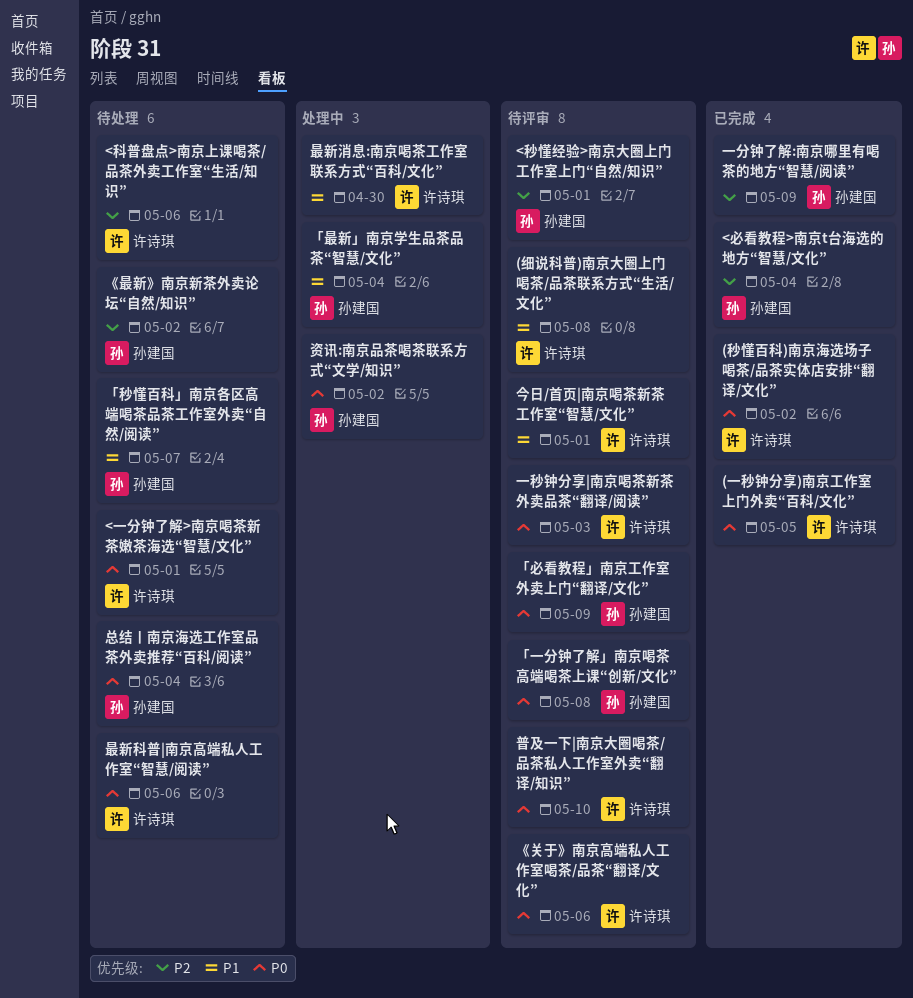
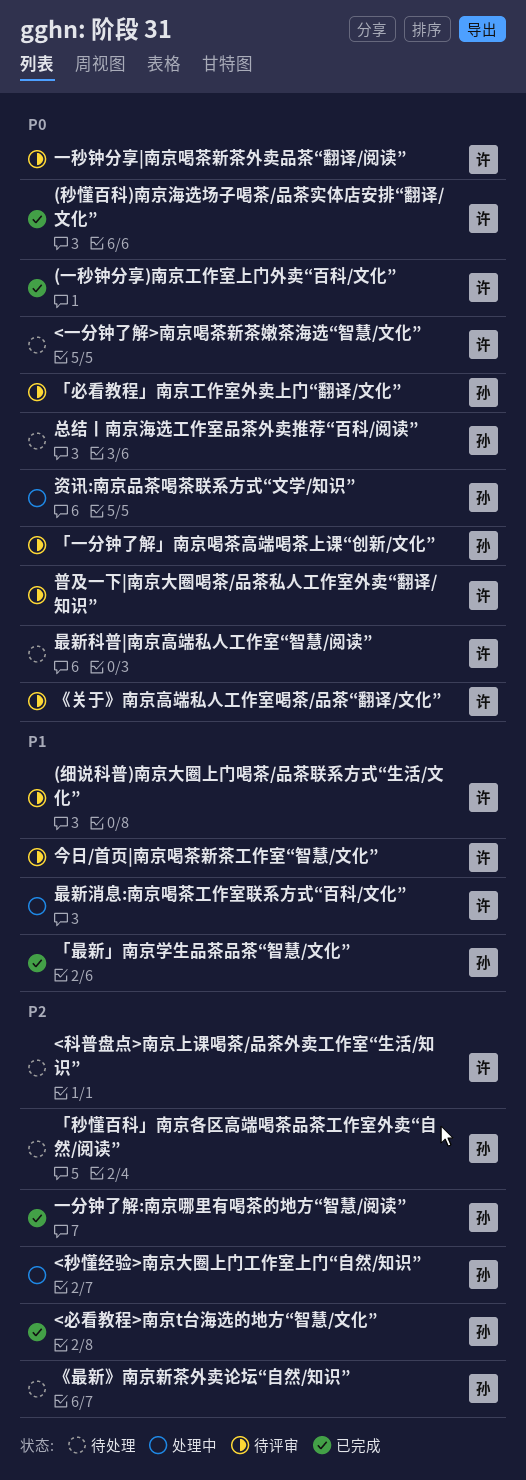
<秒懂经验>南京大圈上门工作室上门“自然/知识”, status: 待评审 -> 处理中
「最新」南京学生品茶品茶“智慧/文化”, status: 处理中 -> 已完成
「秒懂百科」南京各区高端喝茶品茶工作室外卖“自然/阅读”, priority: P1 -> P2

